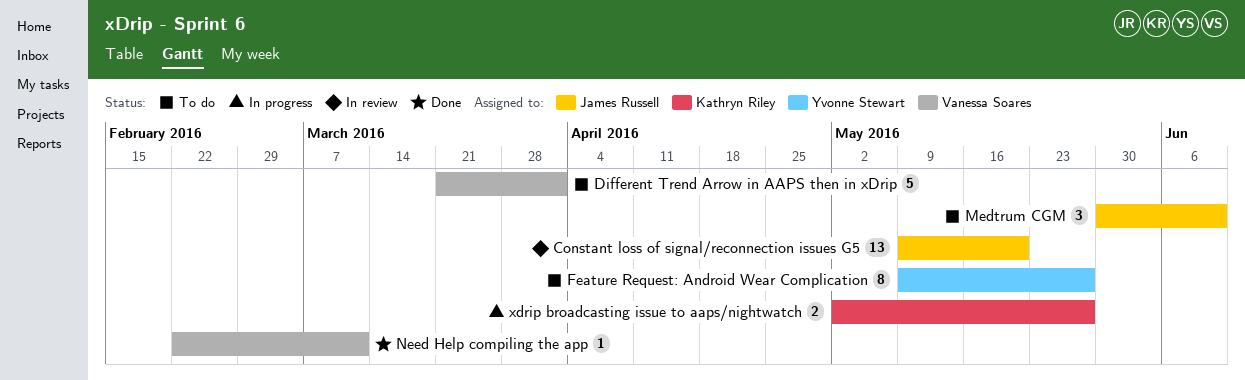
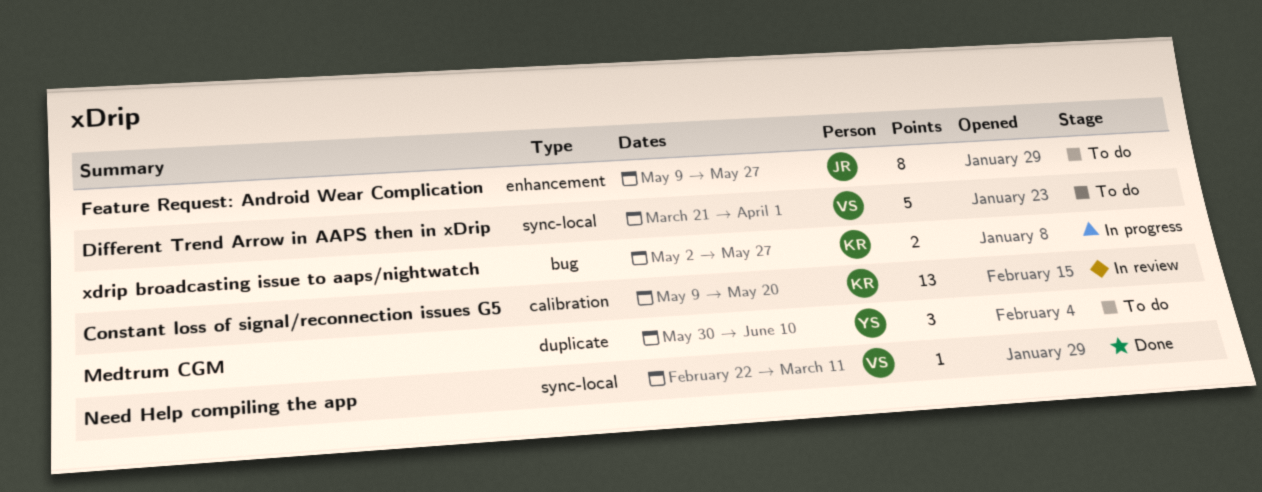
Constant loss of signal/reconnection issues G5, owner: James Russell -> Kathryn Riley
Feature Request: Android Wear Complication, owner: Yvonne Stewart -> James Russell
Medtrum CGM, owner: James Russell -> Yvonne Stewart

